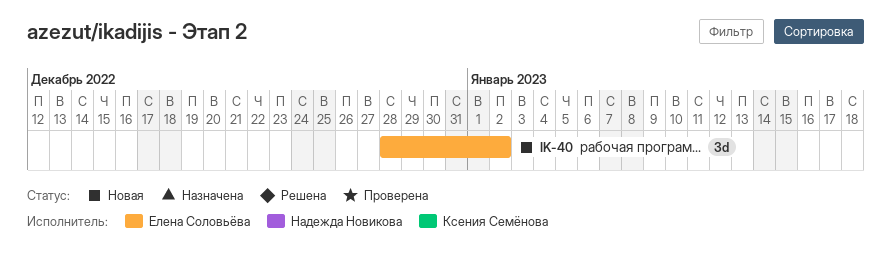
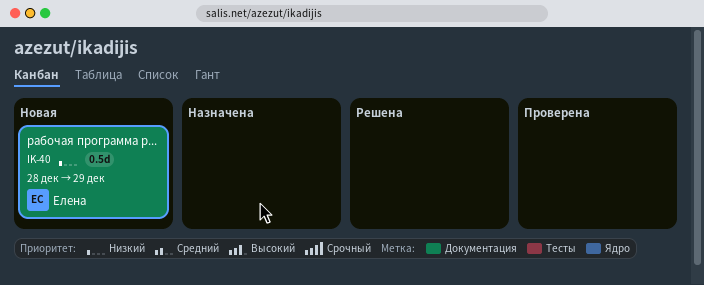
IK-40, estimate: 3d -> 0.5d
IK-40, due: Jan 2 -> Dec 29

